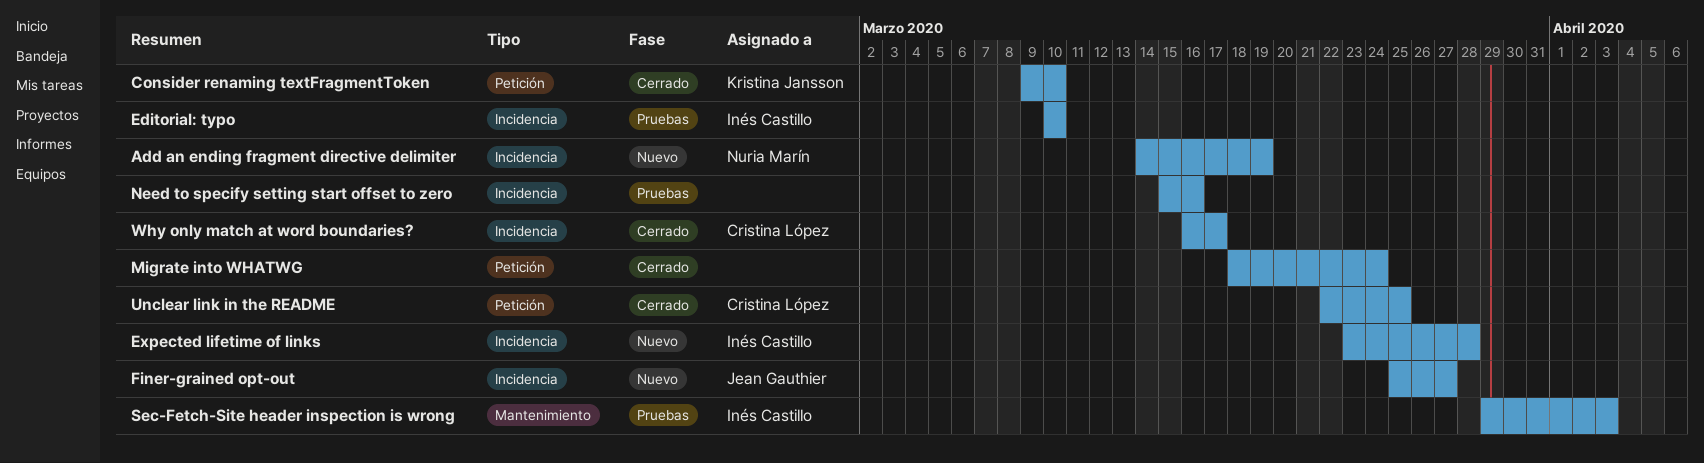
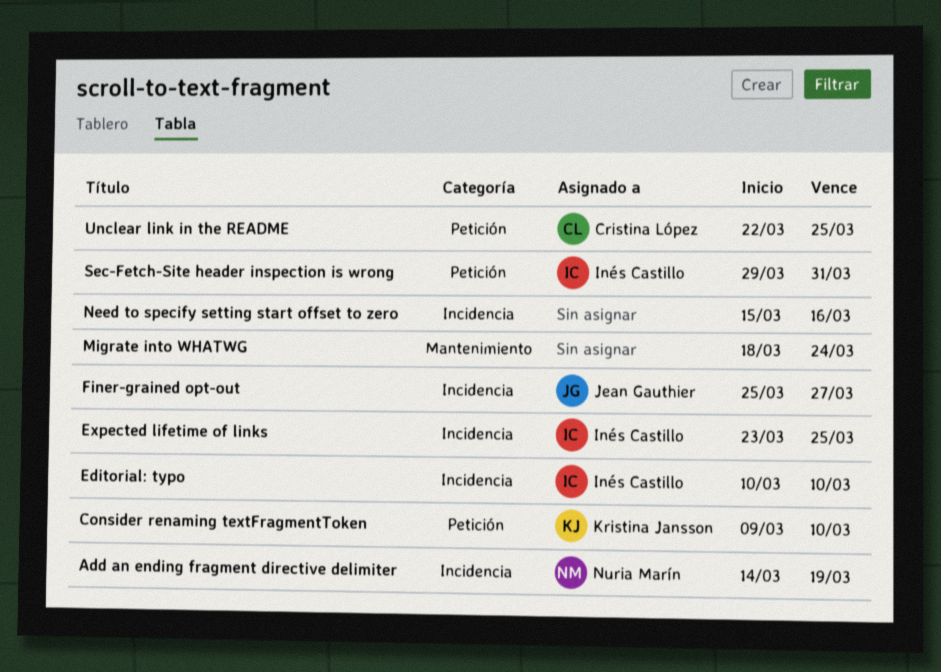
Expected lifetime of links, due: Mar 28 -> Mar 25
Migrate into WHATWG, label: Petición -> Mantenimiento
Sec-Fetch-Site header inspection is wrong, label: Mantenimiento -> Petición
Sec-Fetch-Site header inspection is wrong, due: Apr 3 -> Mar 31
Why only match at word boundaries?: present -> none

